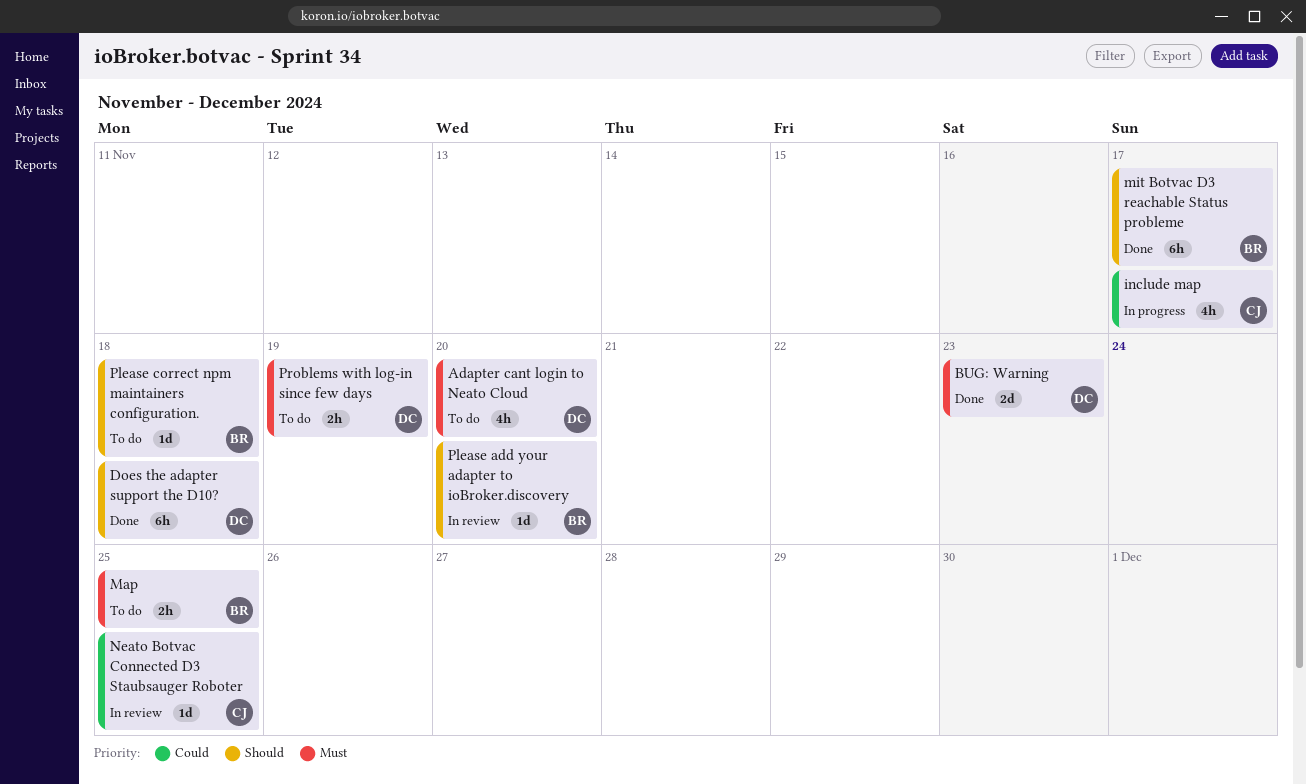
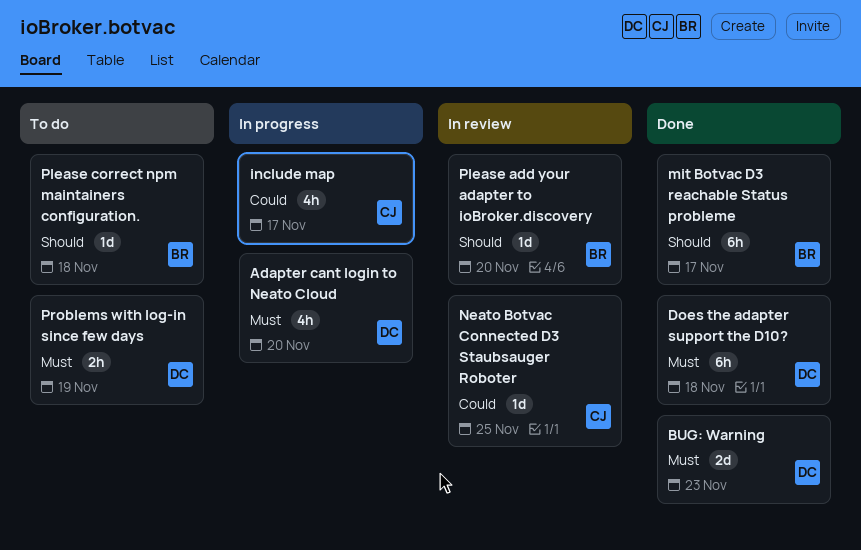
Adapter cant login to Neato Cloud, status: To do -> In progress
Does the adapter support the D10?, priority: Should -> Must
Map: present -> none

